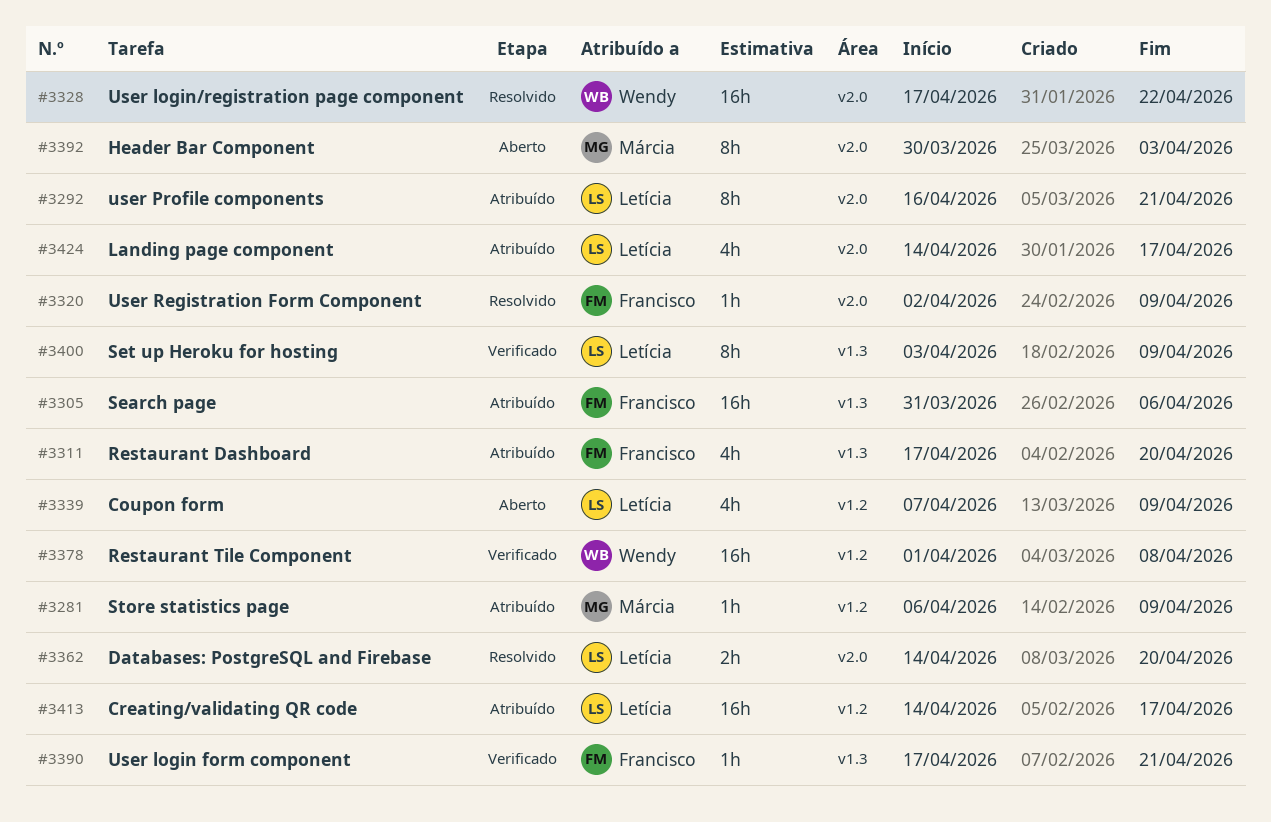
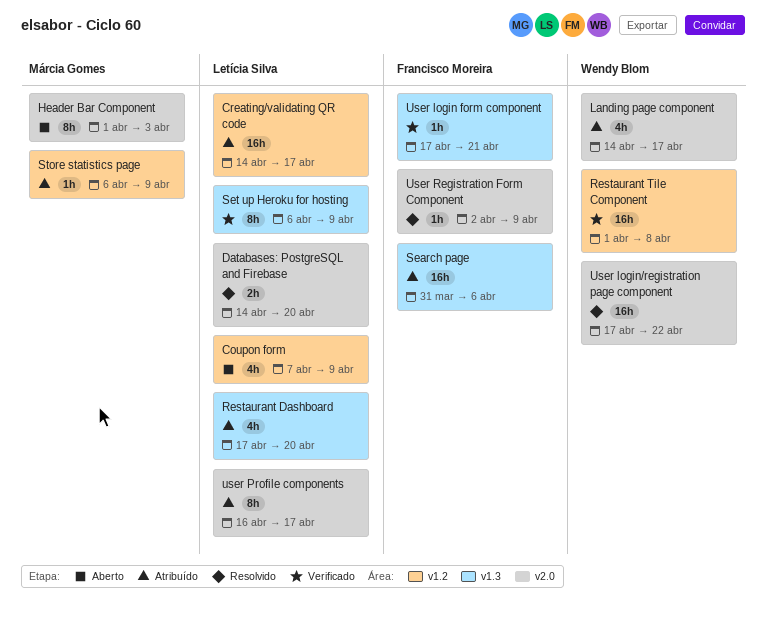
Header Bar Component, start: Mar 30 -> Apr 1
Landing page component, owner: Letícia Silva -> Wendy Blom
Restaurant Dashboard, owner: Francisco Moreira -> Letícia Silva
Set up Heroku for hosting, start: Apr 3 -> Apr 6
user Profile components, due: Apr 21 -> Apr 17

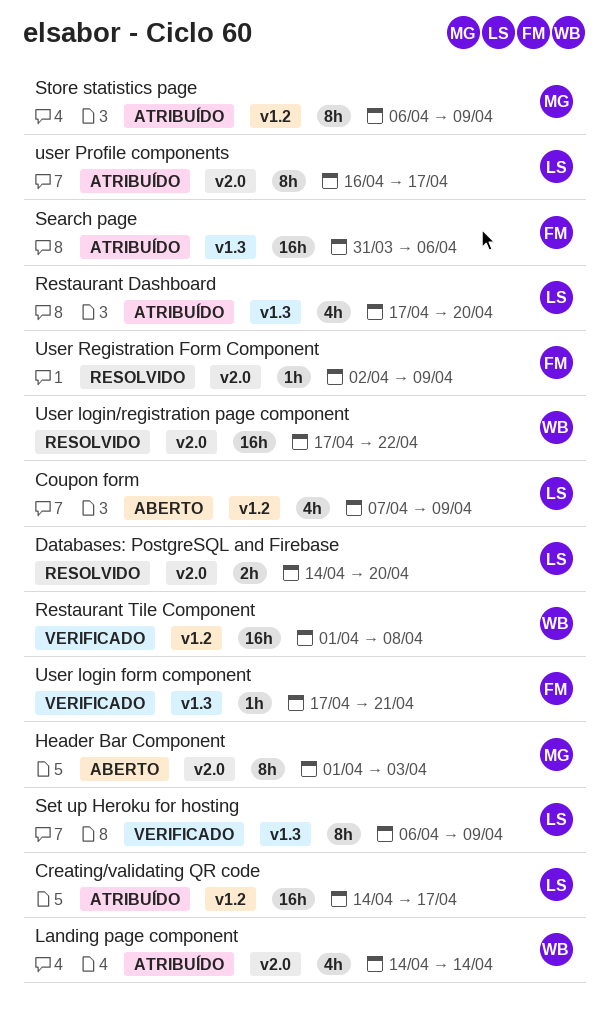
Landing page component, due: Apr 17 -> Apr 14
Store statistics page, estimate: 1h -> 8h

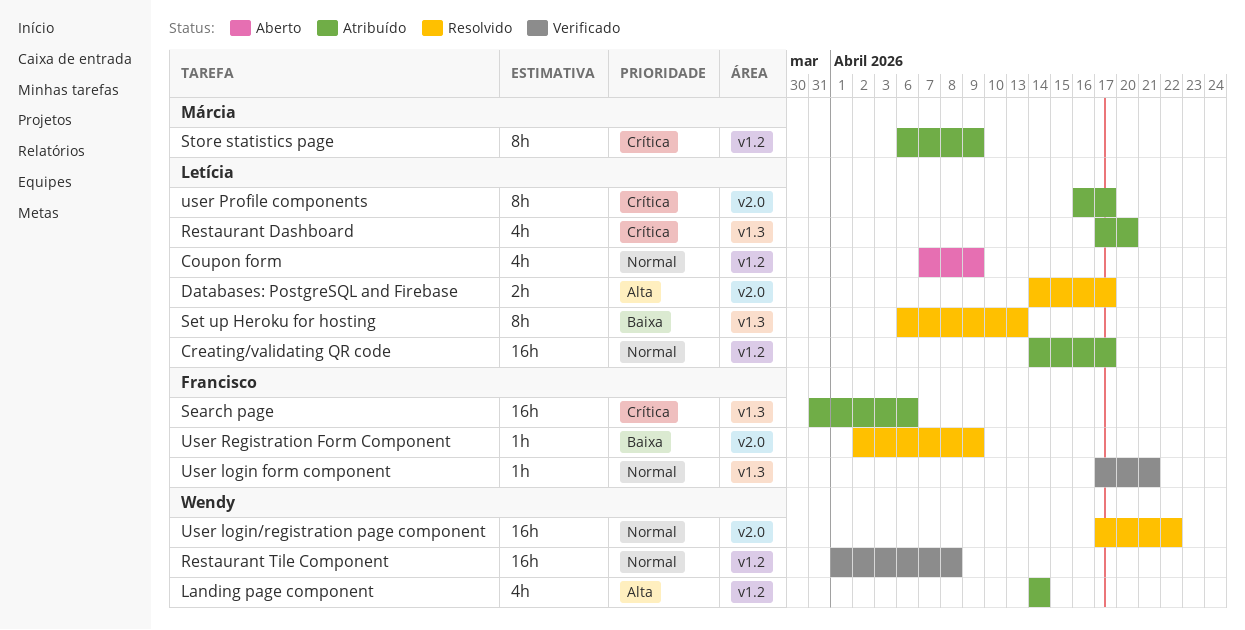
Databases: PostgreSQL and Firebase, due: Apr 20 -> Apr 17
Header Bar Component: present -> none
Landing page component, label: v2.0 -> v1.2
Set up Heroku for hosting, status: Verificado -> Resolvido
Set up Heroku for hosting, due: Apr 9 -> Apr 13

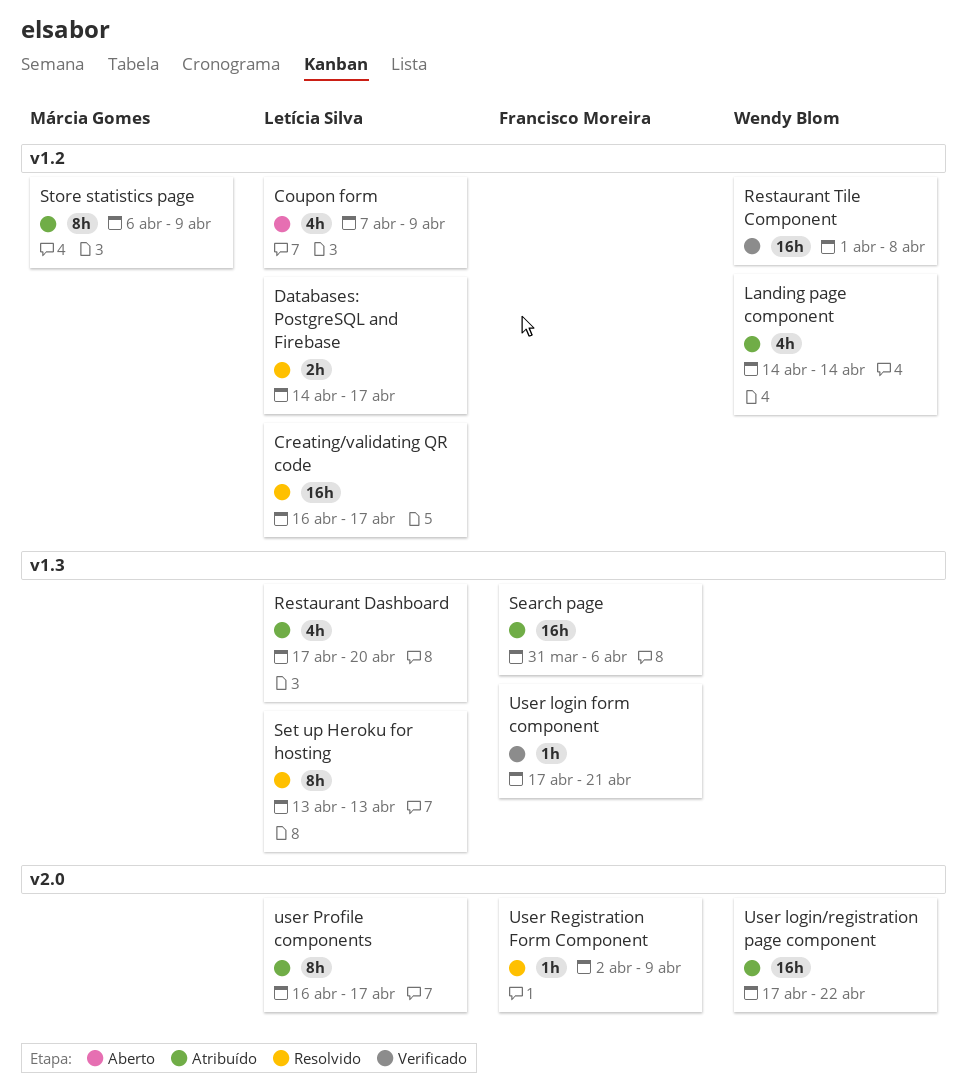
Creating/validating QR code, status: Atribuído -> Resolvido
Creating/validating QR code, start: Apr 14 -> Apr 16
Databases: PostgreSQL and Firebase, label: v2.0 -> v1.2
Set up Heroku for hosting, start: Apr 6 -> Apr 13
User login/registration page component, status: Resolvido -> Atribuído

